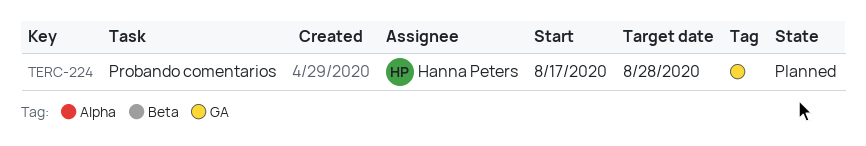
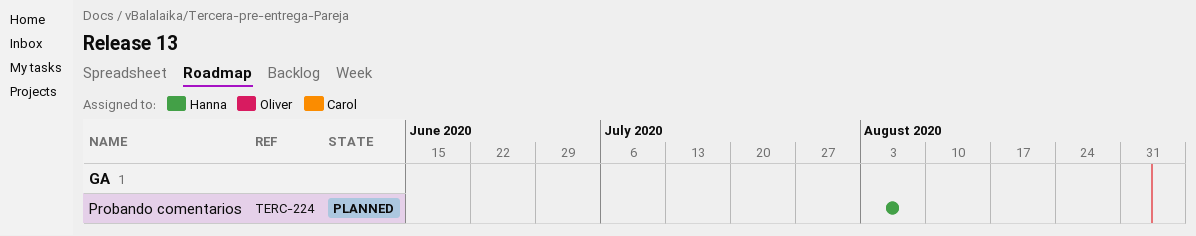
TERC-224, start: Aug 17 -> Aug 3
TERC-224, due: Aug 28 -> Aug 7

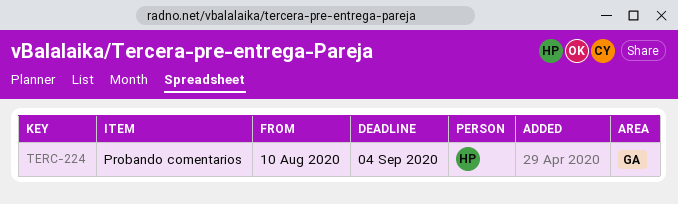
TERC-224, start: Aug 3 -> Aug 10
TERC-224, due: Aug 7 -> Sep 4

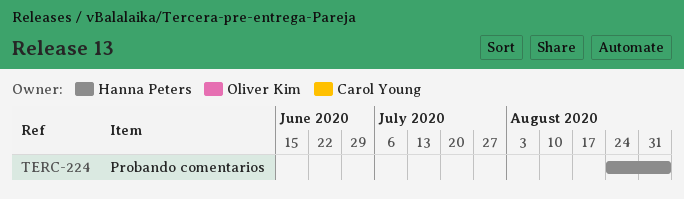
TERC-224, start: Aug 10 -> Aug 24

